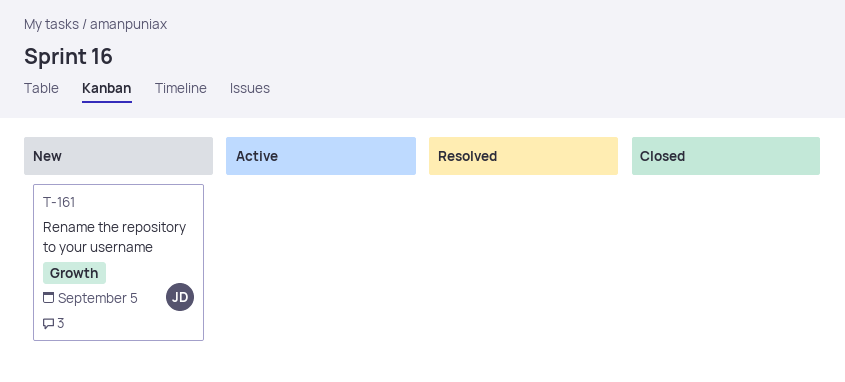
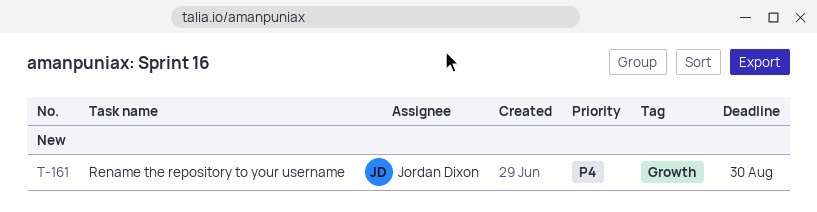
T-161, due: Sep 5 -> Aug 30

